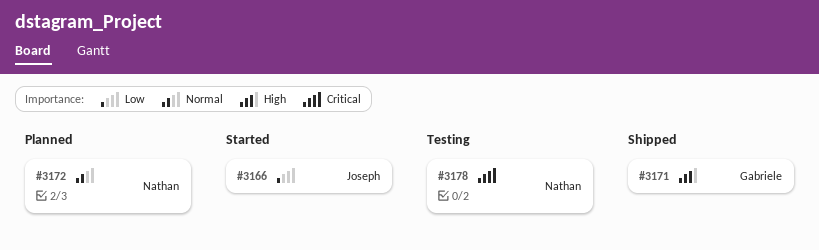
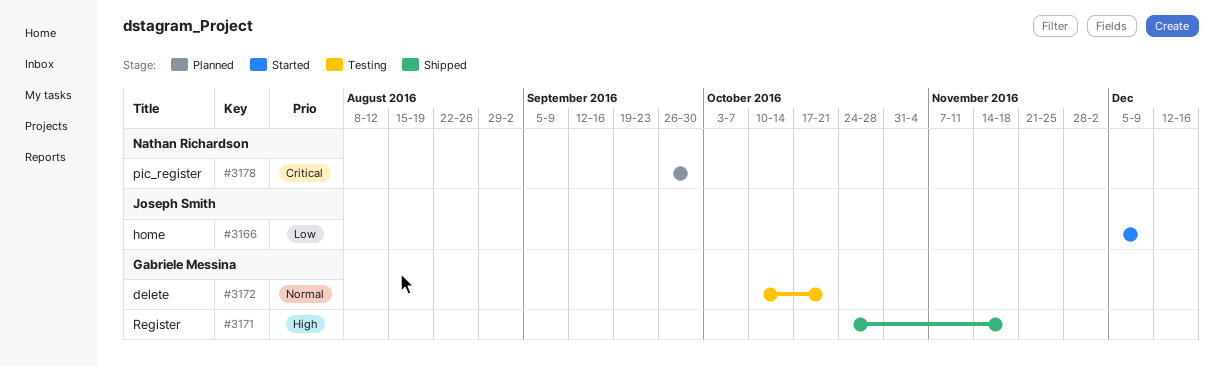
#3172, status: Planned -> Testing
#3172, owner: Nathan Richardson -> Gabriele Messina
#3178, status: Testing -> Planned

